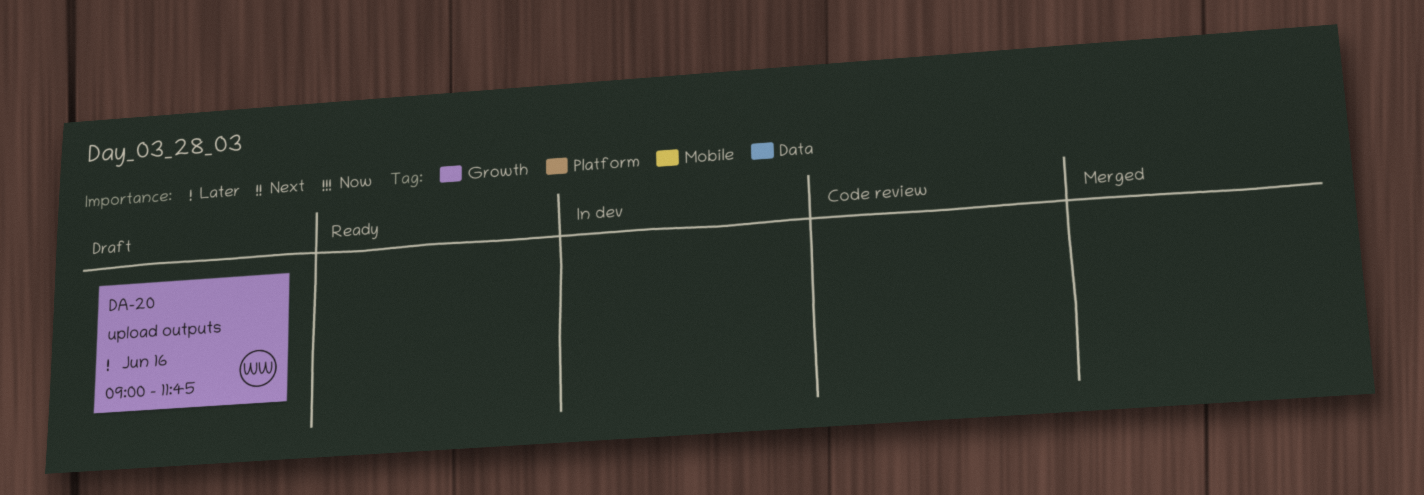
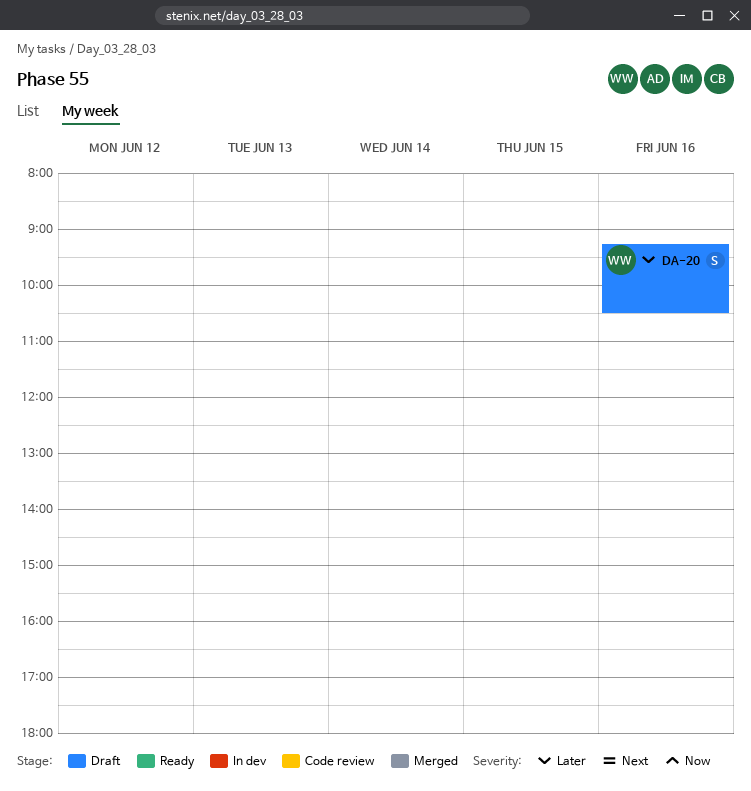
DA-20, begins: 09:00 -> 09:15
DA-20, ends: 11:45 -> 10:30

